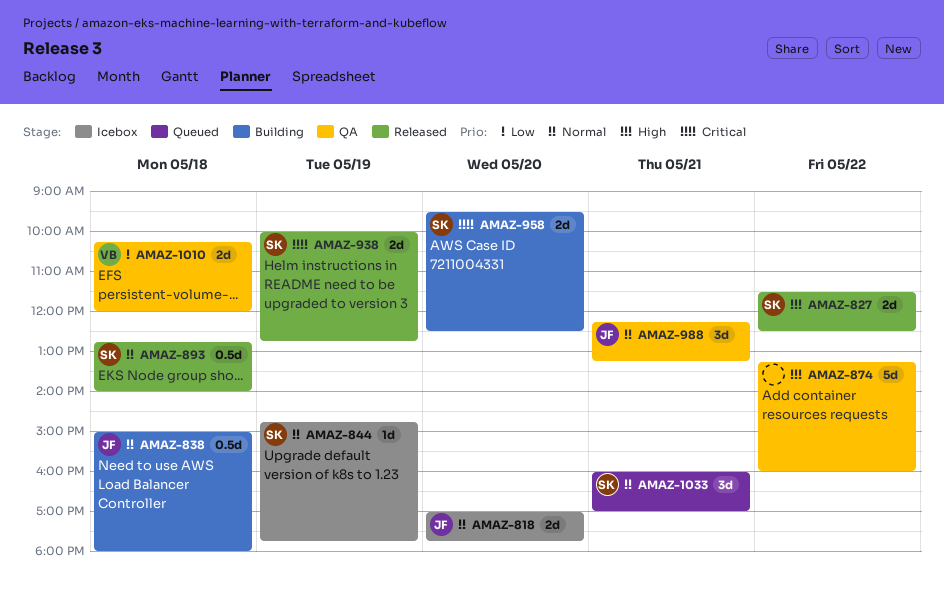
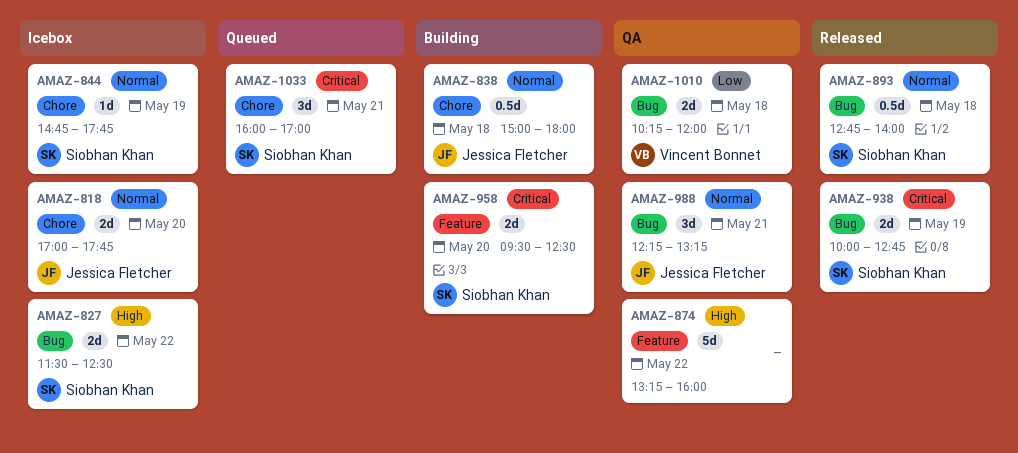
AMAZ-827, status: Released -> Icebox
AMAZ-1033, priority: Normal -> Critical

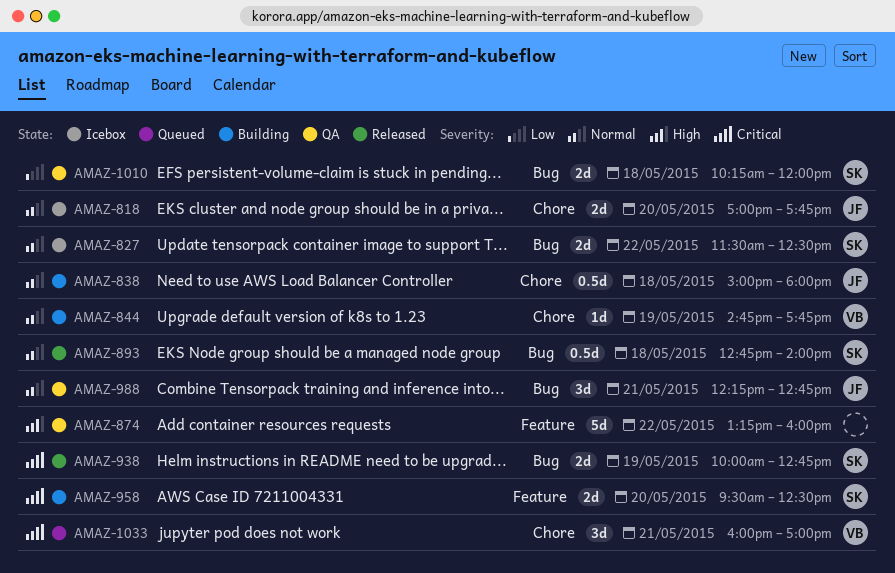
AMAZ-827, priority: High -> Normal
AMAZ-844, status: Icebox -> Building
AMAZ-844, owner: Siobhan Khan -> Vincent Bonnet
AMAZ-988, ends: 13:15 -> 12:45
AMAZ-1010, owner: Vincent Bonnet -> Siobhan Khan
AMAZ-1033, owner: Siobhan Khan -> Vincent Bonnet

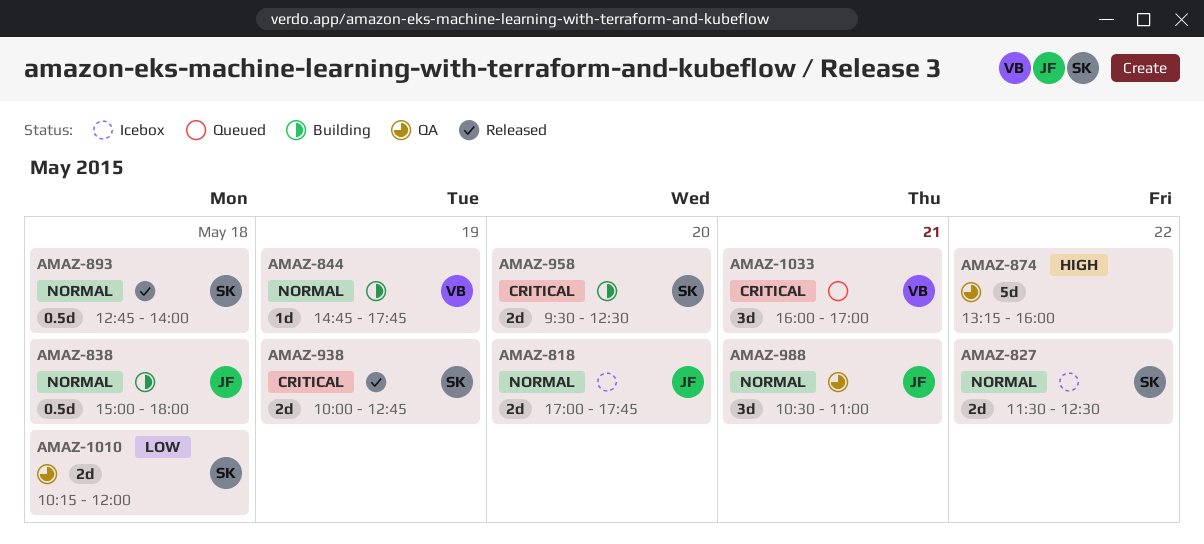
AMAZ-988, begins: 12:15 -> 10:30
AMAZ-988, ends: 12:45 -> 11:00

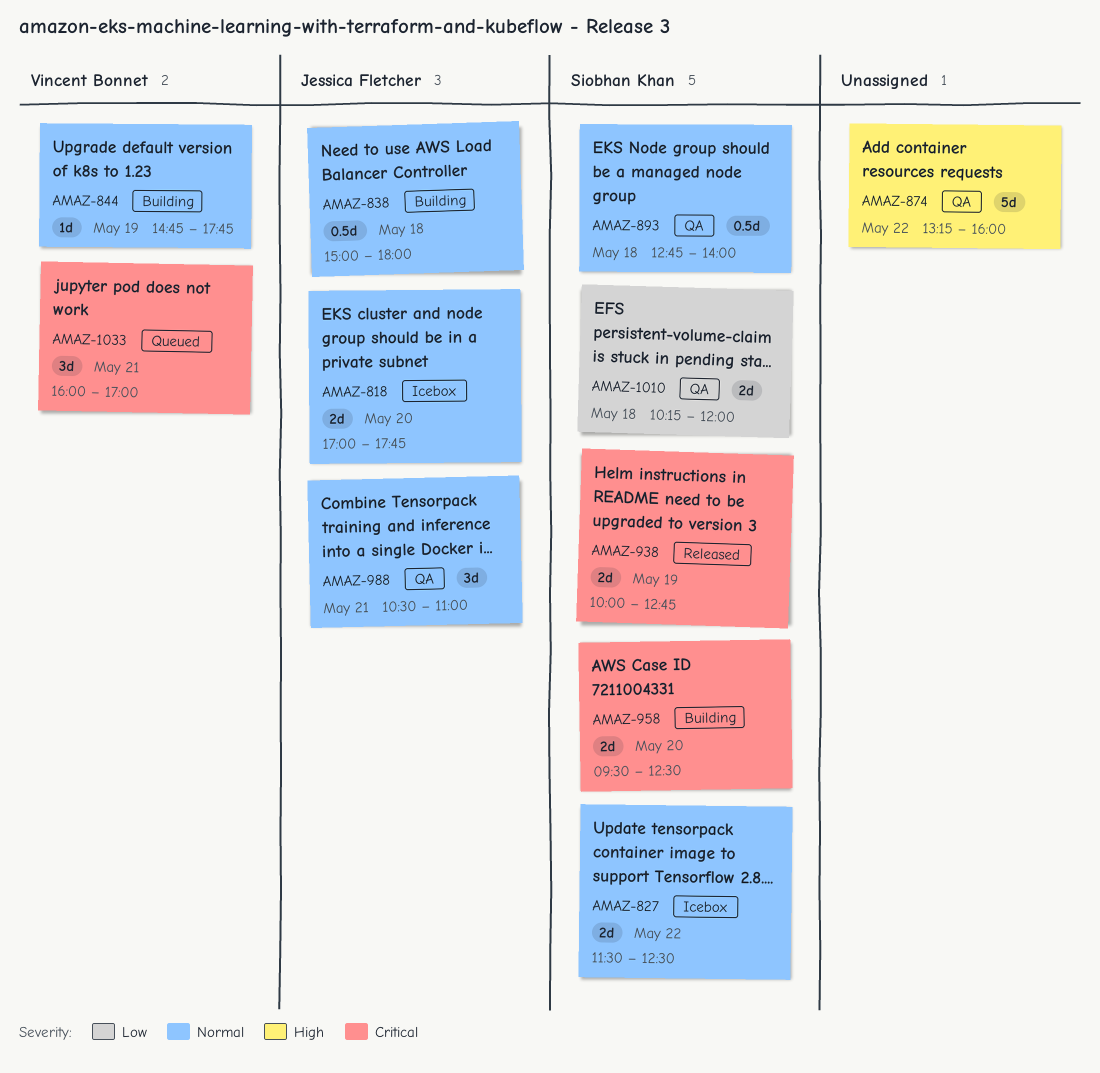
AMAZ-893, status: Released -> QA

